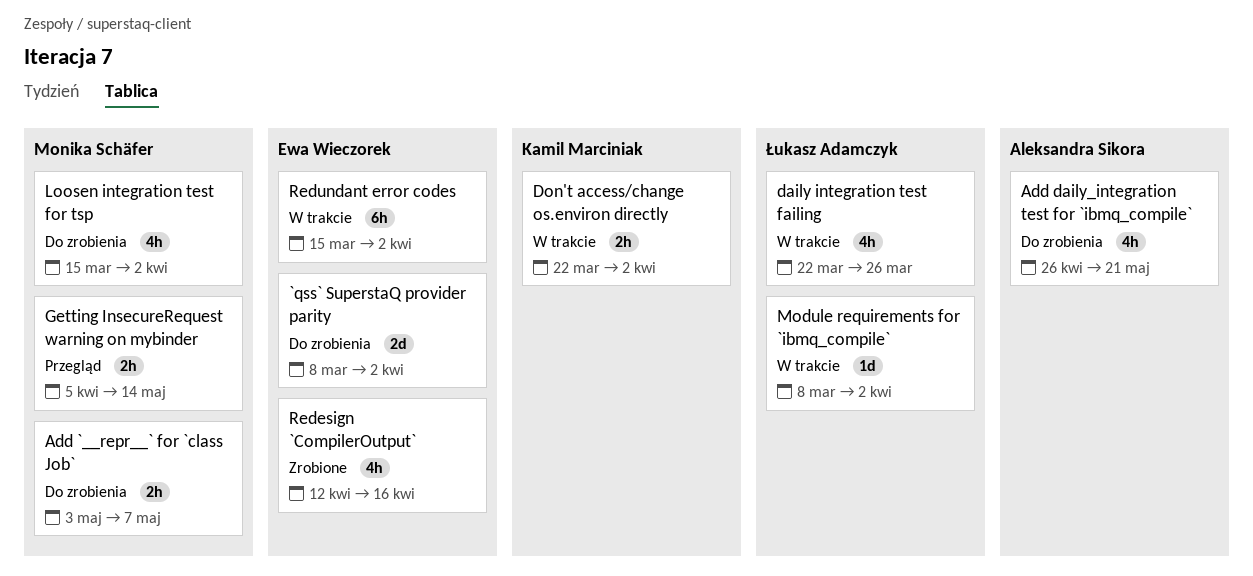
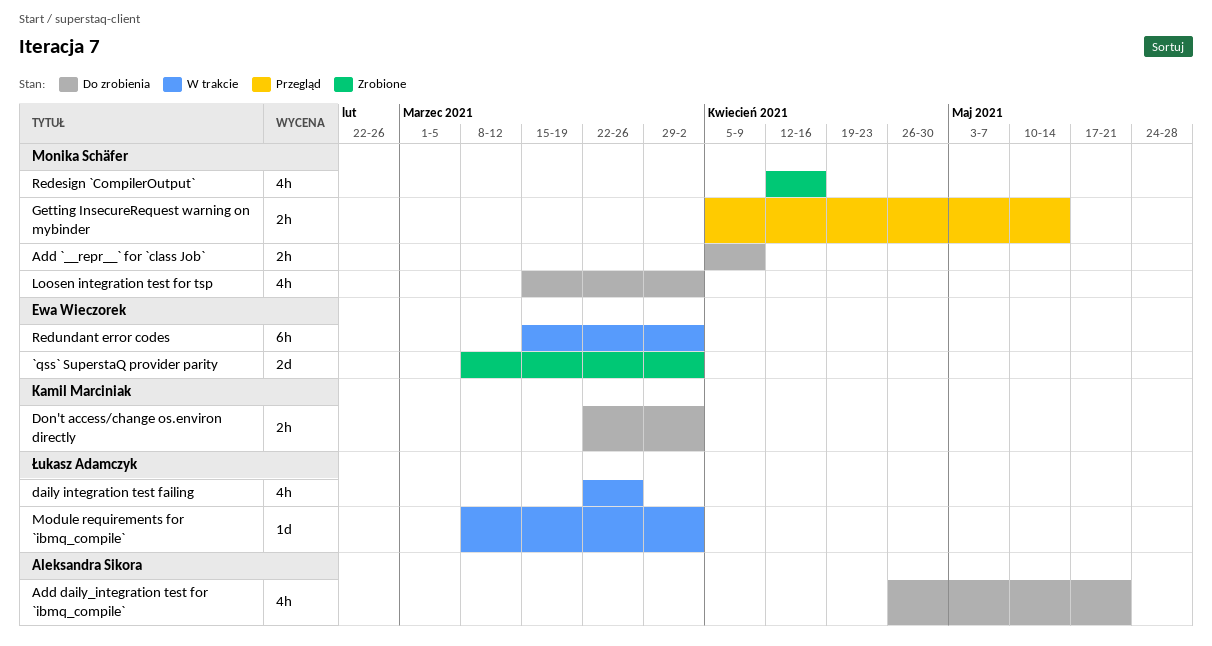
`qss` SuperstaQ provider parity, status: Do zrobienia -> Zrobione
Add `__repr__` for `class Job`, start: May 3 -> Apr 5
Add `__repr__` for `class Job`, due: May 7 -> Apr 9
Don't access/change os.environ directly, status: W trakcie -> Do zrobienia
Redesign `CompilerOutput`, owner: Ewa Wieczorek -> Monika Schäfer

